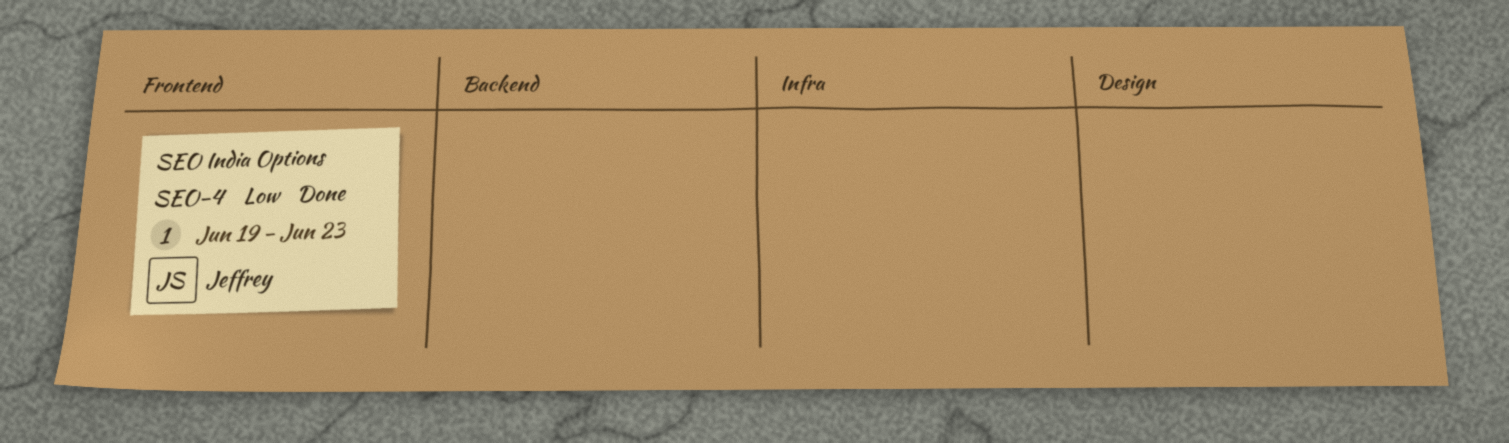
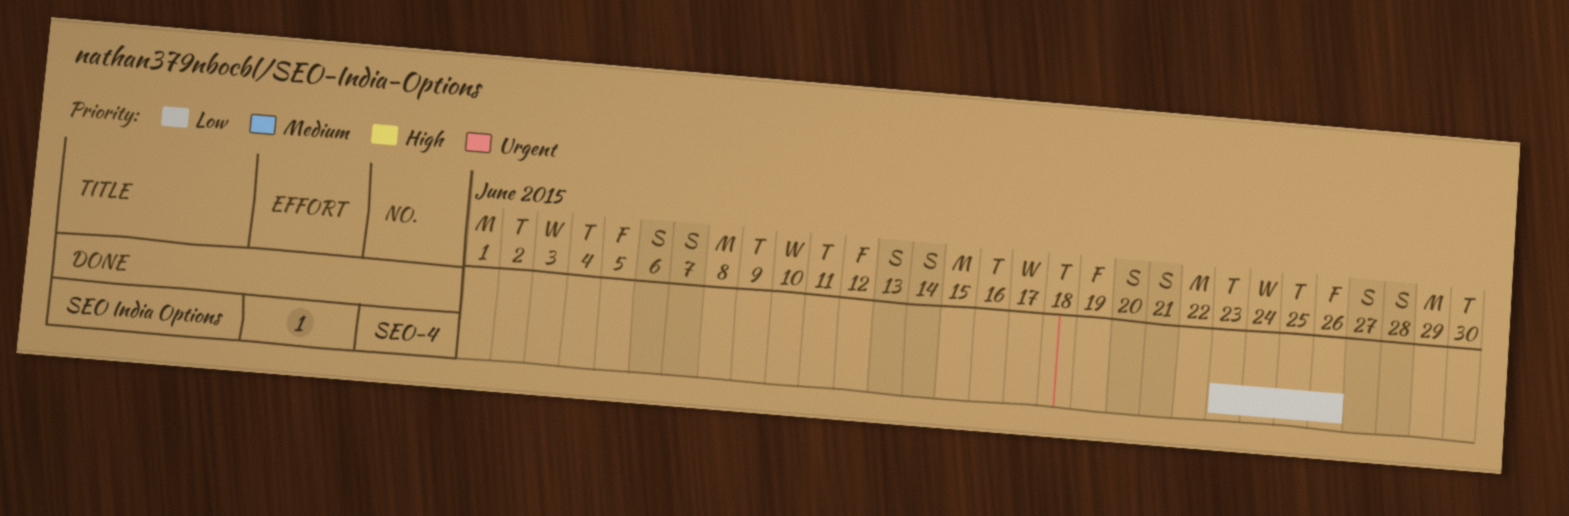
SEO-4, start: Jun 19 -> Jun 23
SEO-4, due: Jun 23 -> Jun 26

